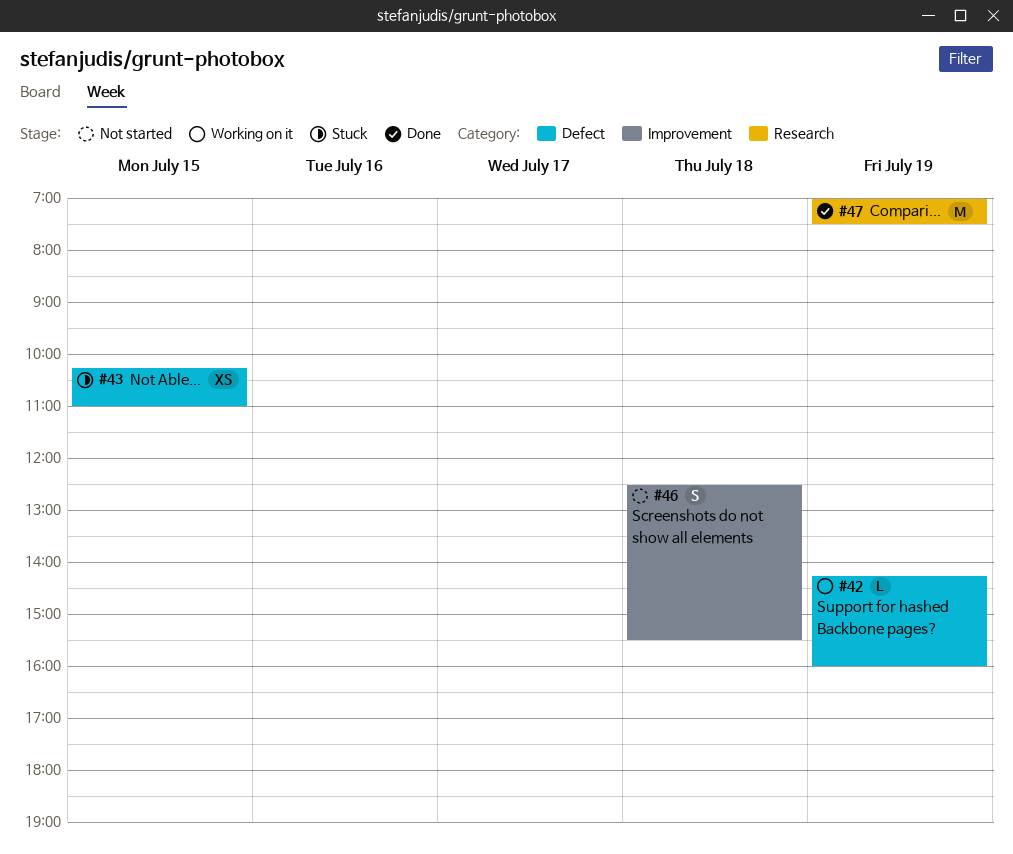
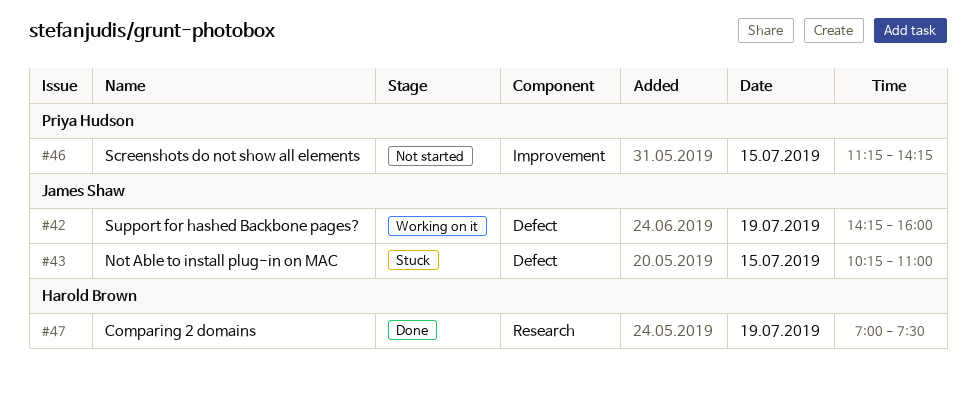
#46, day: Jul 18 -> Jul 15
#46, begins: 12:30 -> 11:15
#46, ends: 15:30 -> 14:15

